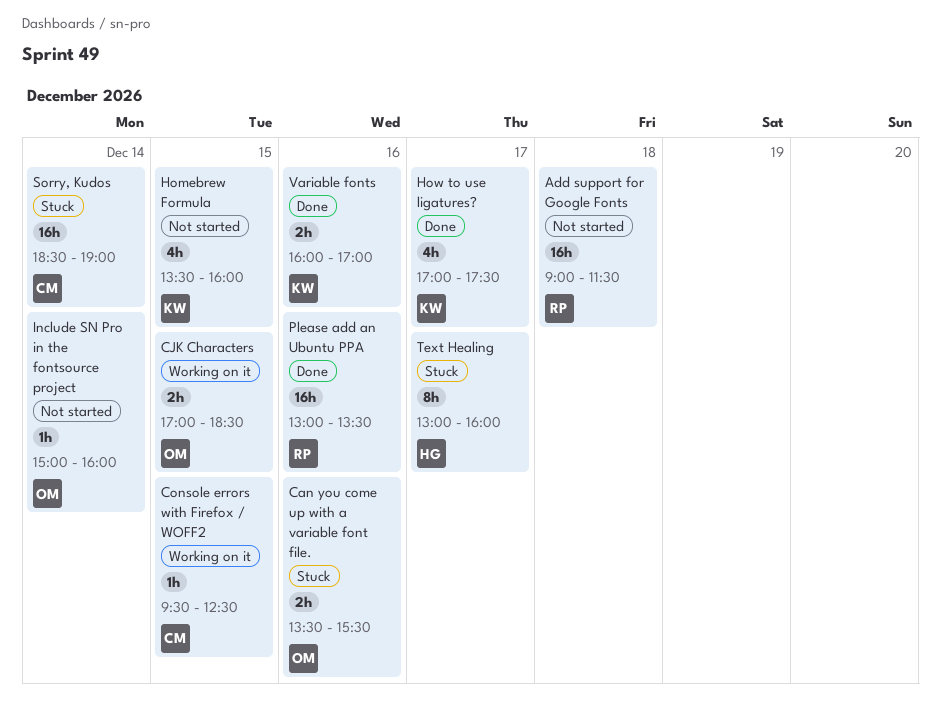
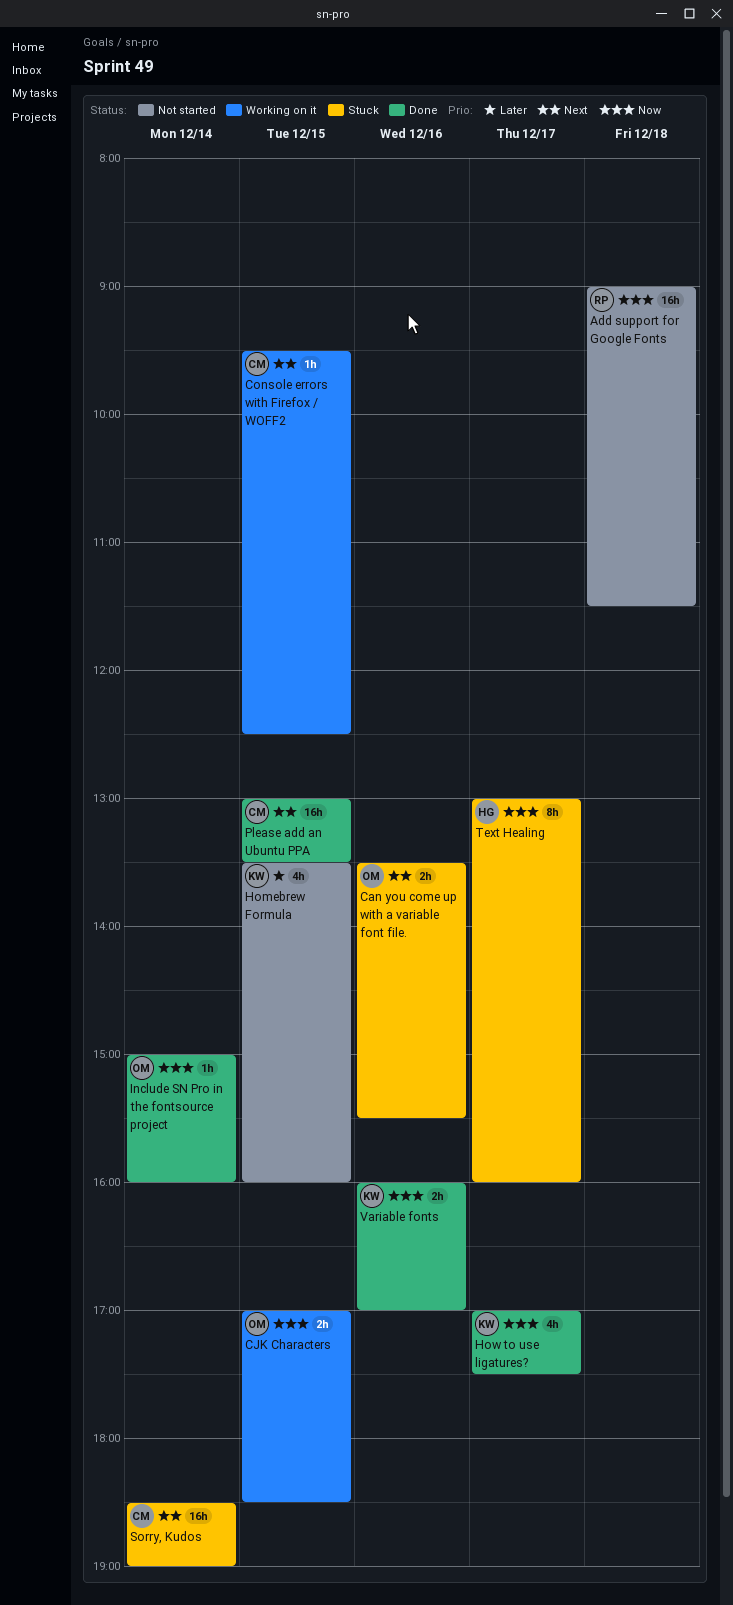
Include SN Pro in the fontsource project, status: Not started -> Done
Please add an Ubuntu PPA, owner: RP -> CM
Please add an Ubuntu PPA, day: Dec 16 -> Dec 15

